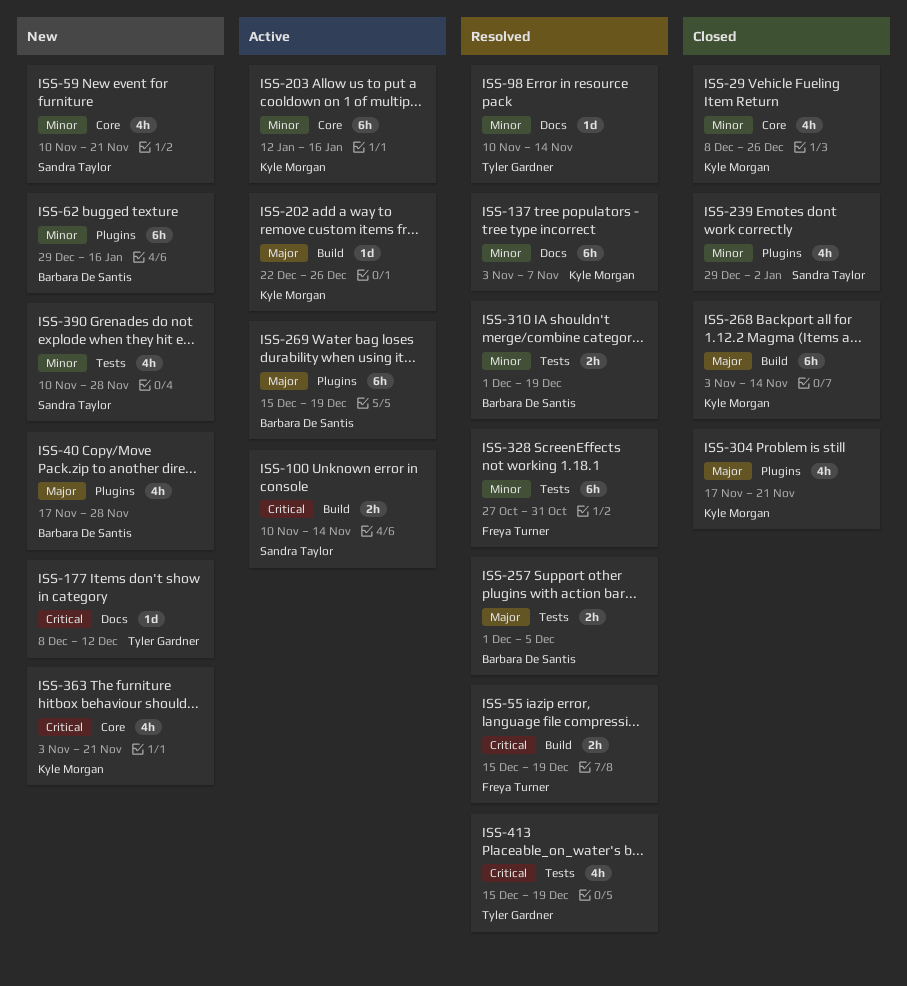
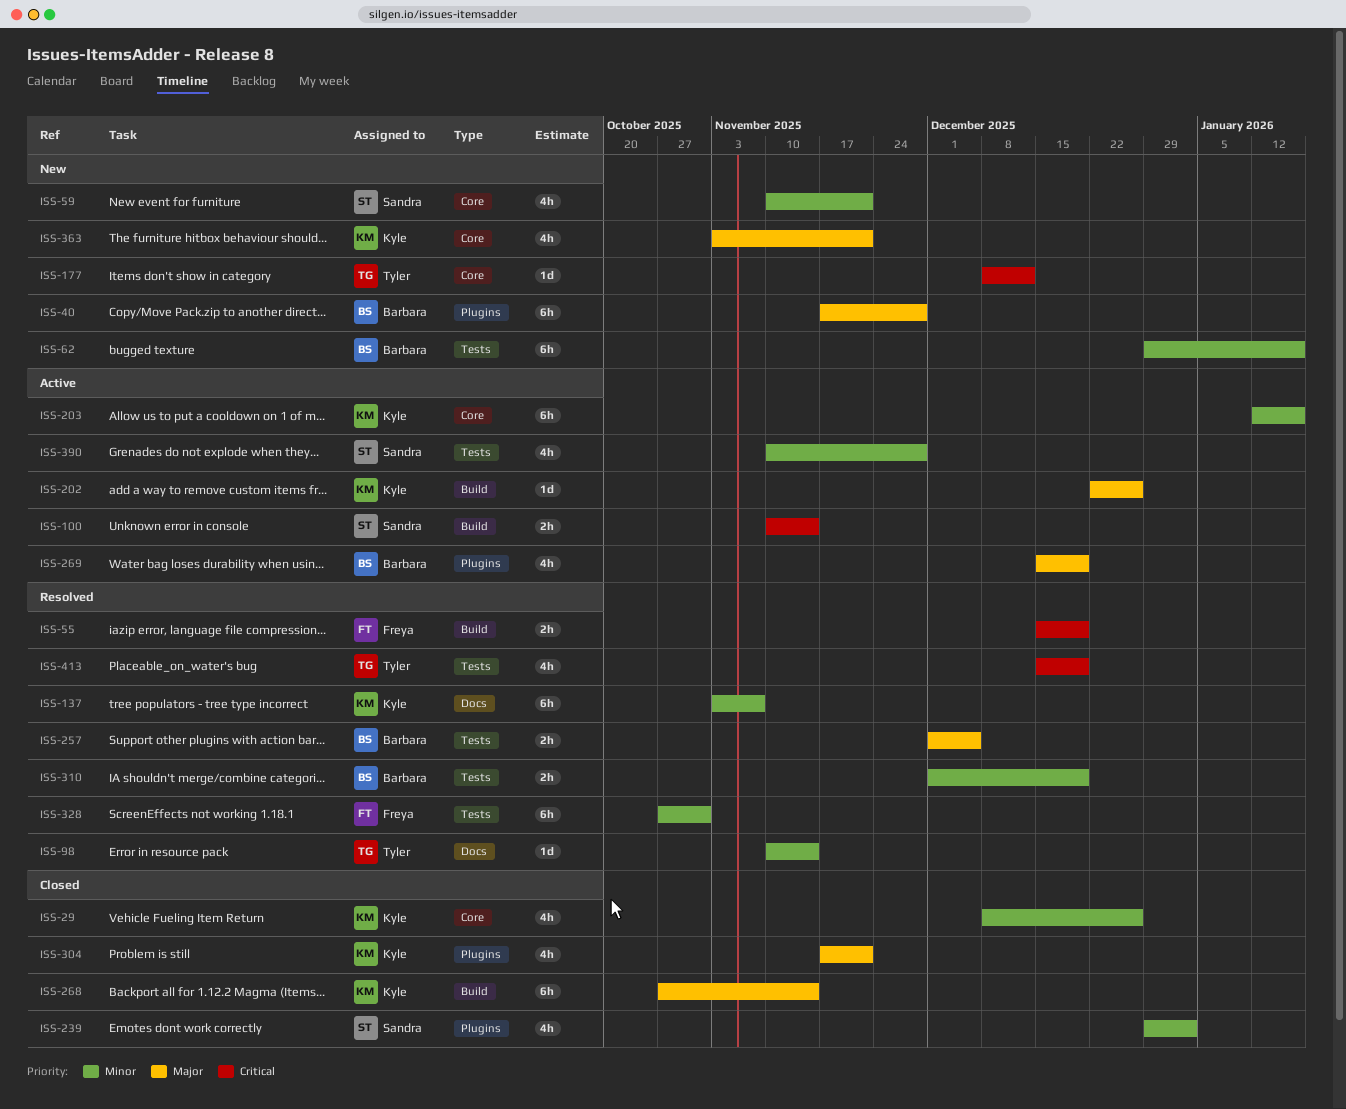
ISS-40, estimate: 4h -> 6h
ISS-62, label: Plugins -> Tests
ISS-177, label: Docs -> Core
ISS-268, start: Nov 3 -> Oct 27
ISS-269, estimate: 6h -> 4h
ISS-363, priority: Critical -> Major
ISS-390, status: New -> Active

